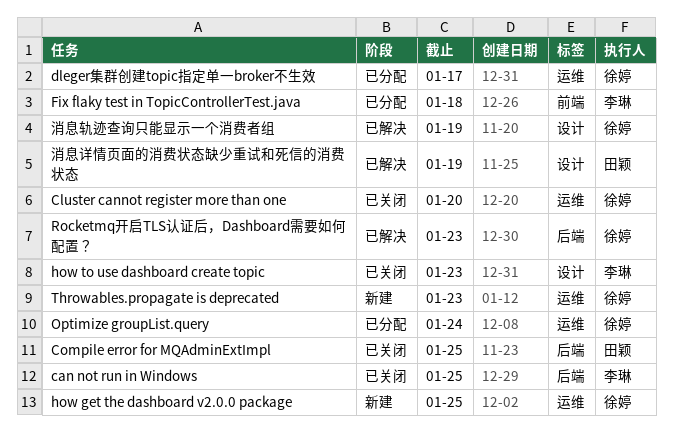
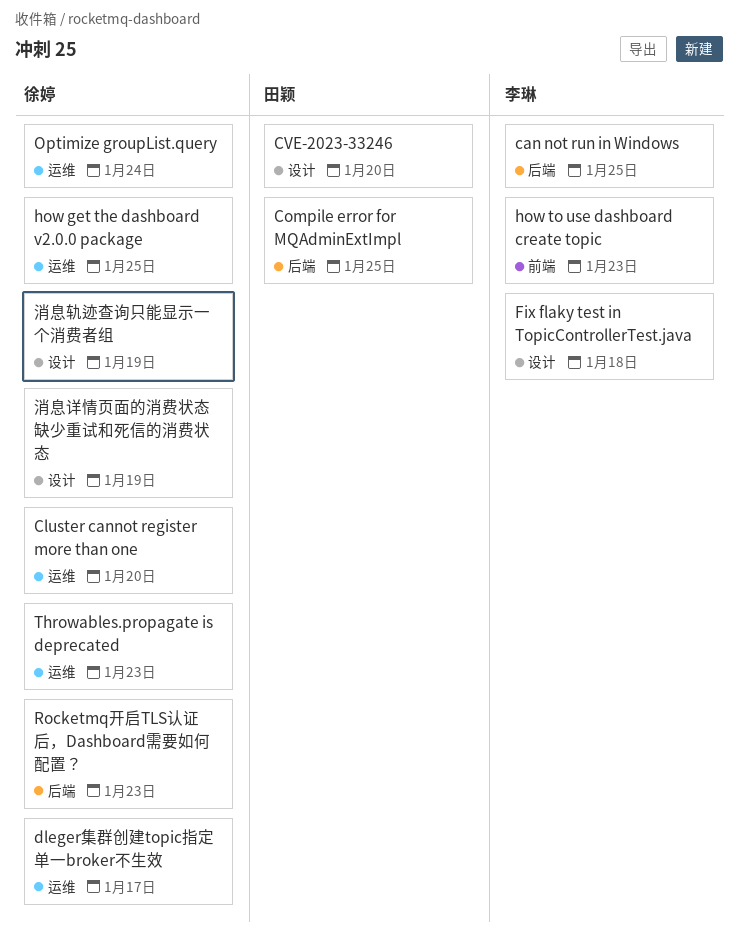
CVE-2023-33246: none -> present
Fix flaky test in TopicControllerTest.java, label: 前端 -> 设计
how to use dashboard create topic, label: 设计 -> 前端
消息详情页面的消费状态缺少重试和死信的消费状态, owner: 田颖 -> 徐婷

